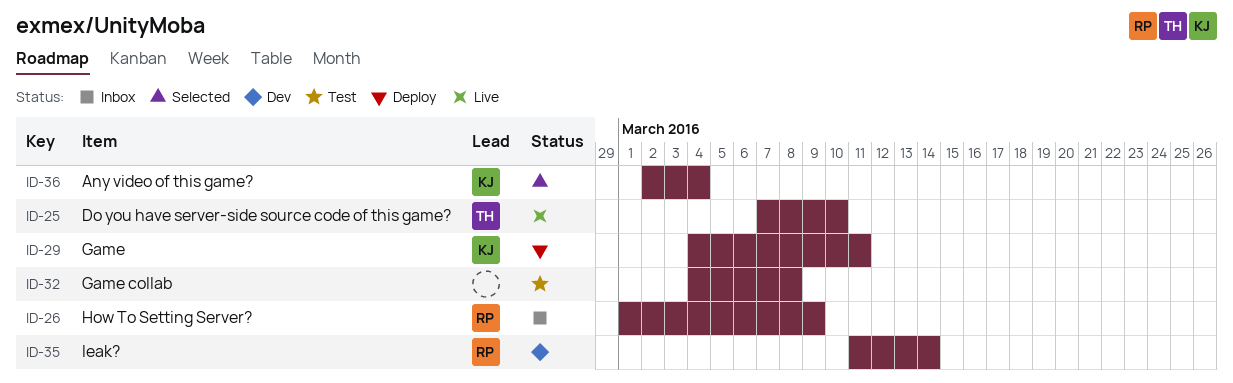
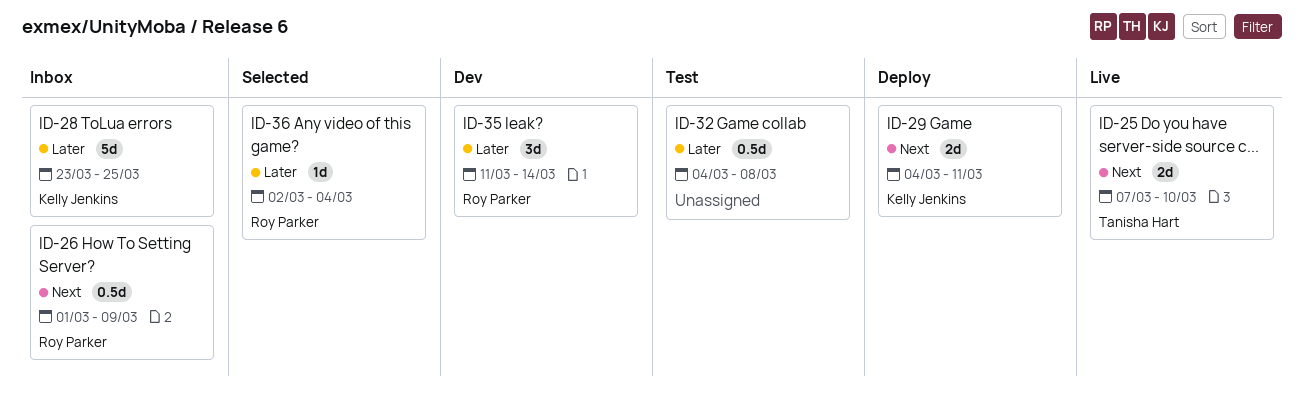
ID-28: none -> present
ID-36, owner: Kelly Jenkins -> Roy Parker

